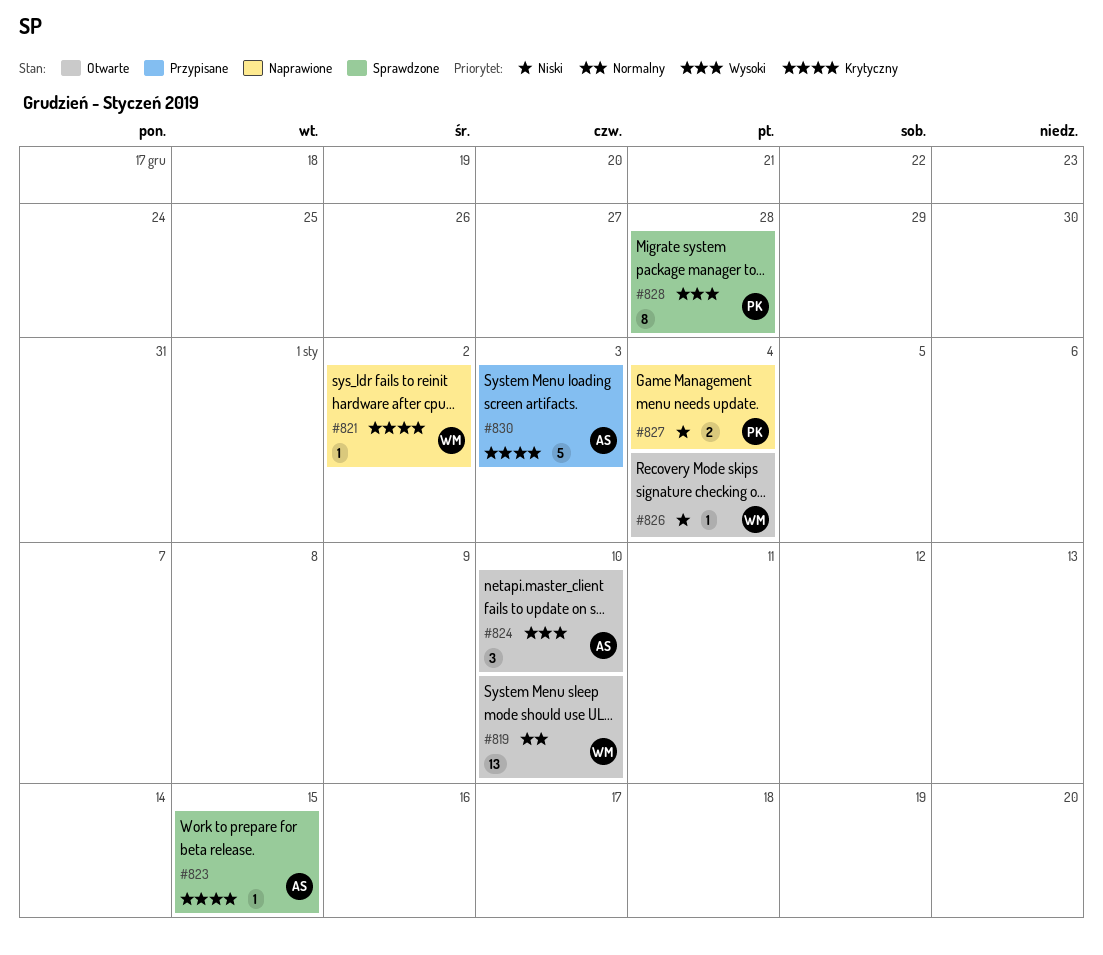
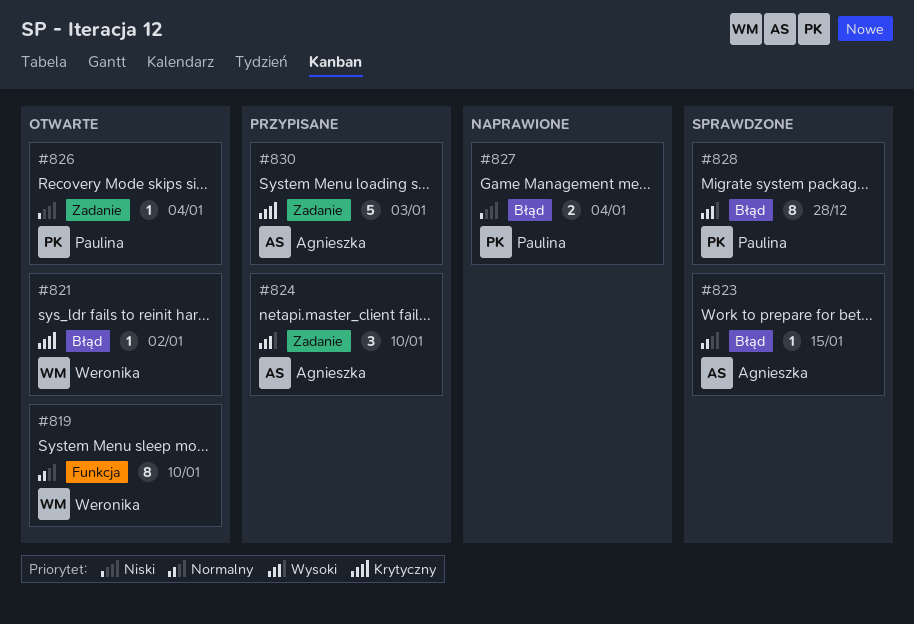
#819, estimate: 13 -> 8
#821, status: Naprawione -> Otwarte
#823, priority: Krytyczny -> Normalny
#824, status: Otwarte -> Przypisane
#826, owner: Weronika -> Paulina

